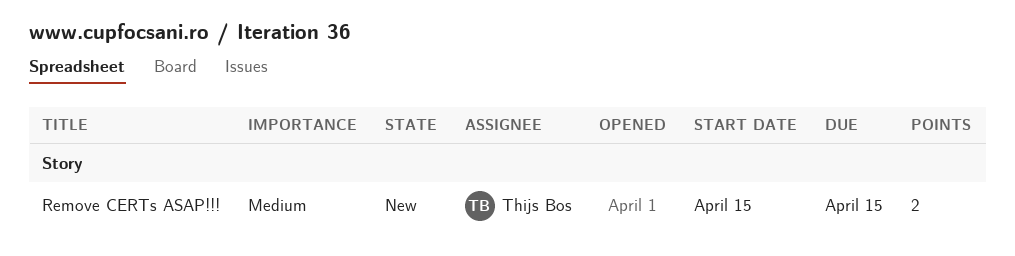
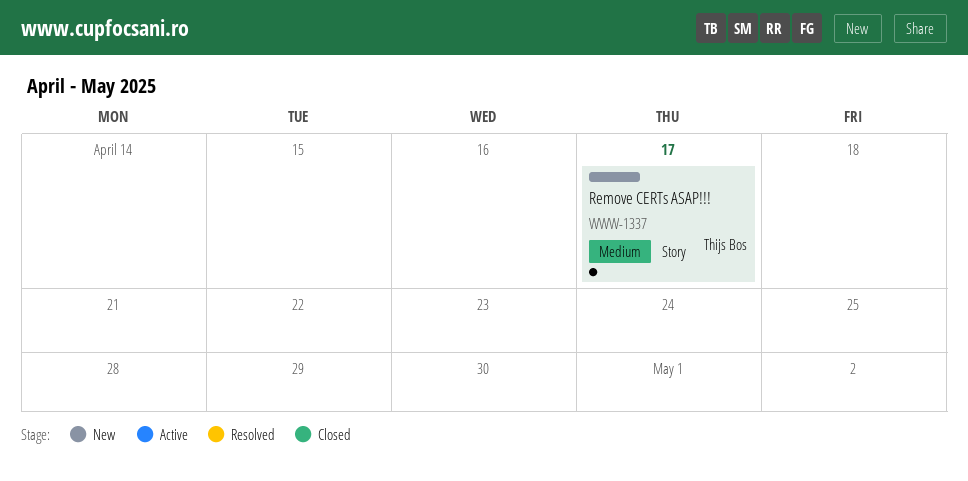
Remove CERTs ASAP!!!, estimate: 2 -> 1
Remove CERTs ASAP!!!, due: Apr 15 -> Apr 17

